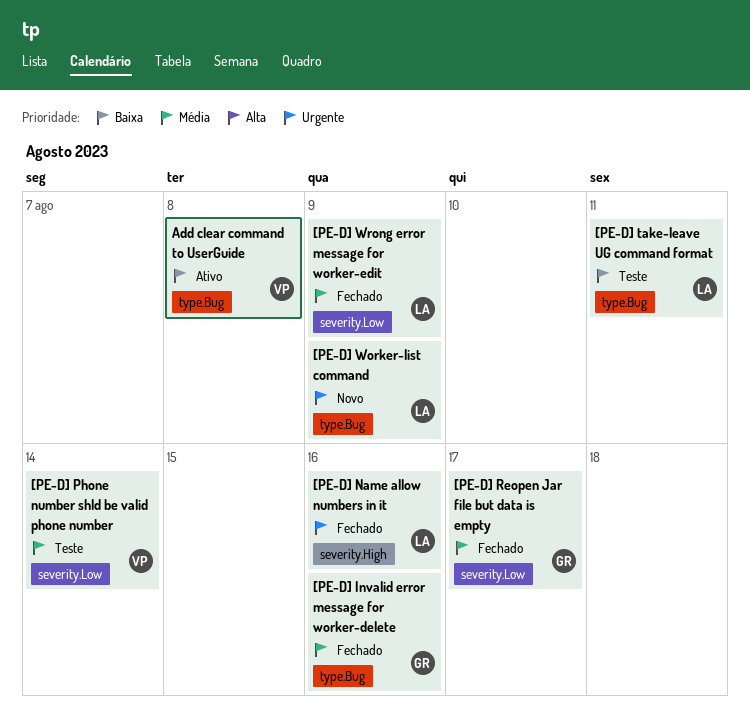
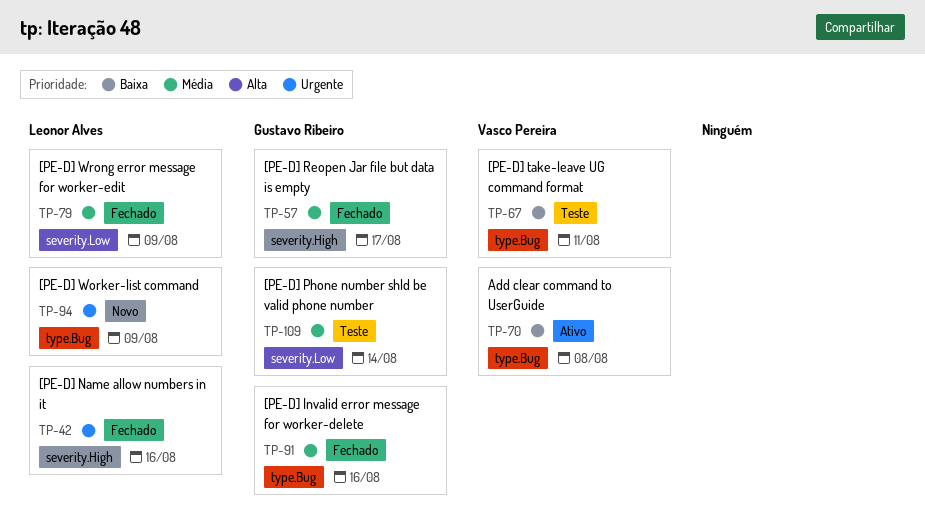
[PE-D] Phone number shld be valid phone number, owner: Vasco Pereira -> Gustavo Ribeiro
[PE-D] Reopen Jar file but data is empty, label: severity.Low -> severity.High
[PE-D] take-leave UG command format, owner: Leonor Alves -> Vasco Pereira

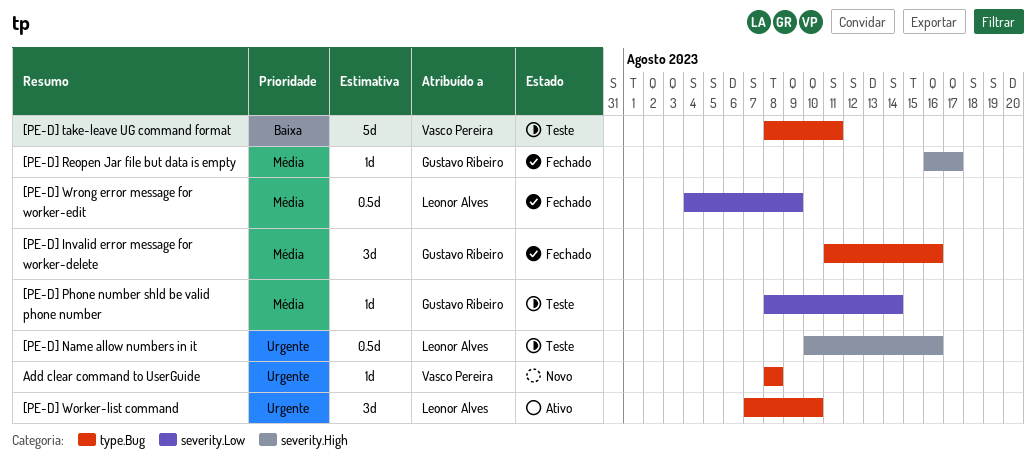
[PE-D] Name allow numbers in it, status: Fechado -> Teste
[PE-D] Worker-list command, status: Novo -> Ativo
[PE-D] Worker-list command, due: Aug 9 -> Aug 10
Add clear command to UserGuide, status: Ativo -> Novo
Add clear command to UserGuide, priority: Baixa -> Urgente

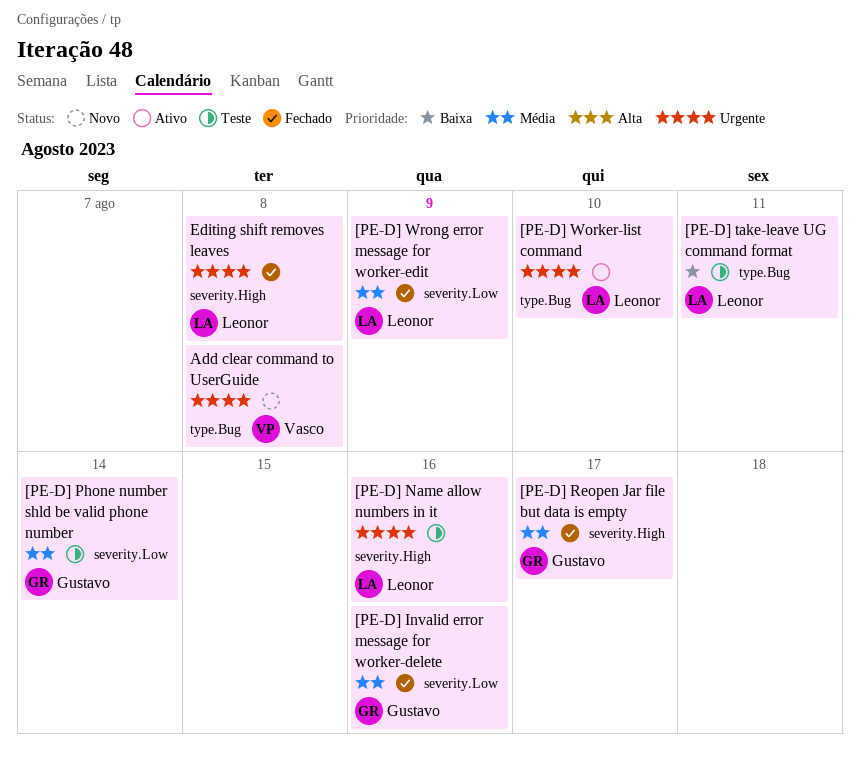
[PE-D] Invalid error message for worker-delete, label: type.Bug -> severity.Low
[PE-D] take-leave UG command format, owner: Vasco Pereira -> Leonor Alves
Editing shift removes leaves: none -> present

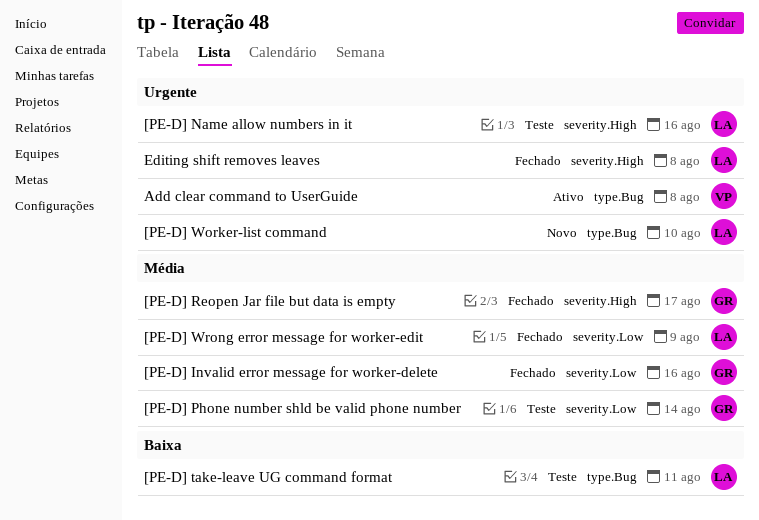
[PE-D] Worker-list command, status: Ativo -> Novo
Add clear command to UserGuide, status: Novo -> Ativo

